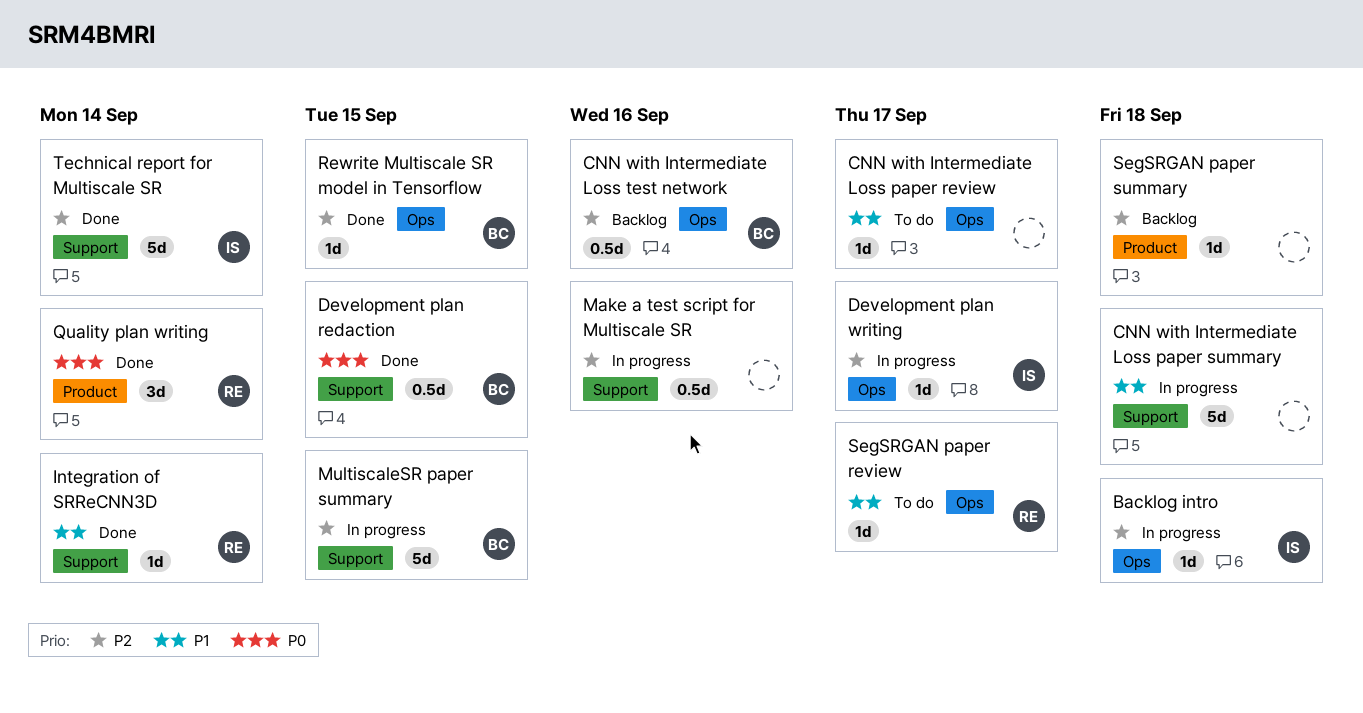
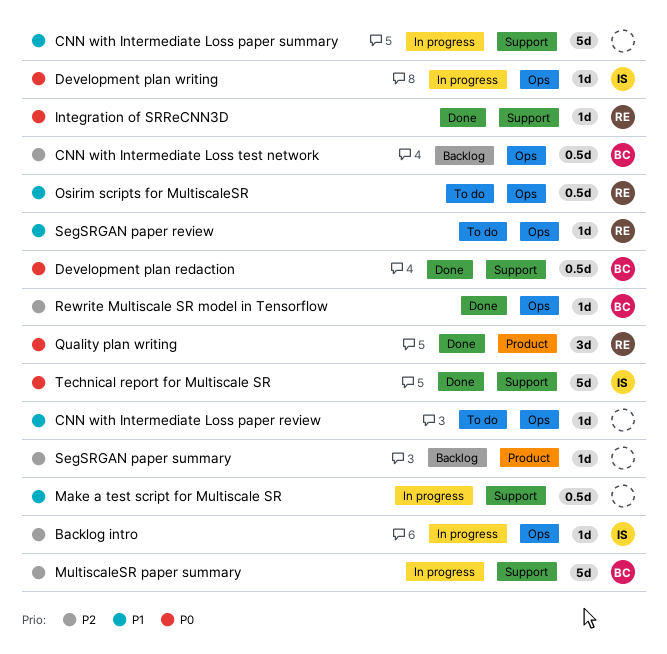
Development plan writing, priority: P2 -> P0
Integration of SRReCNN3D, priority: P1 -> P0
Make a test script for Multiscale SR, priority: P2 -> P1
Osirim scripts for MultiscaleSR: none -> present
Technical report for Multiscale SR, priority: P2 -> P0

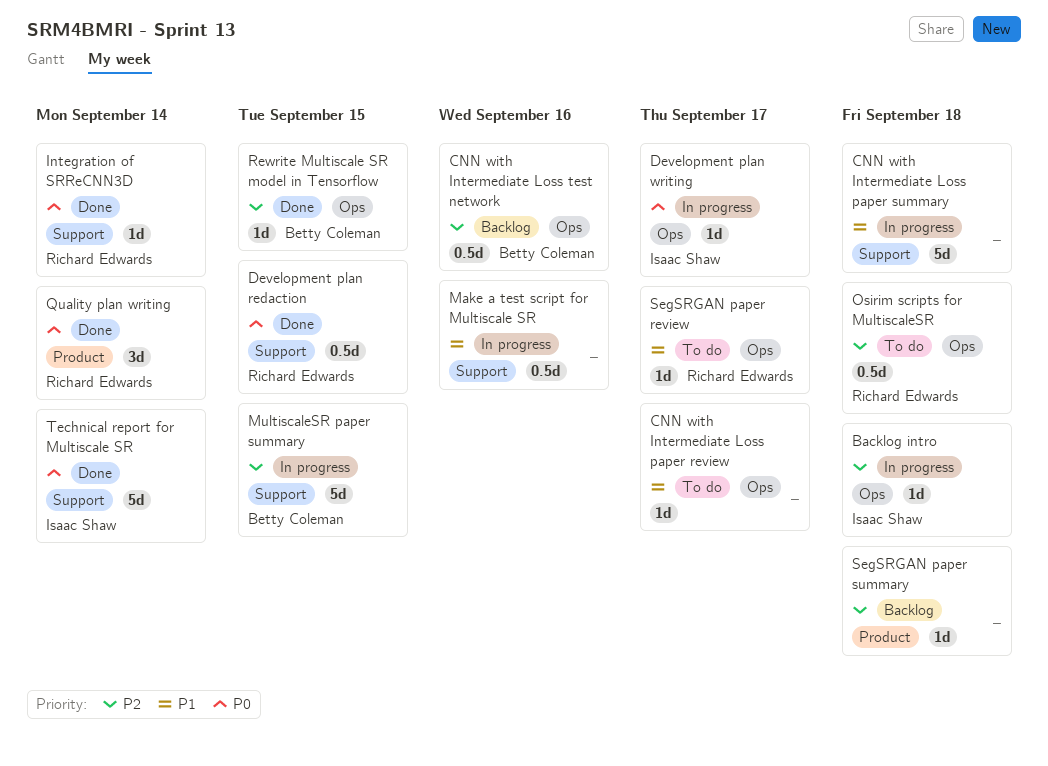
Development plan redaction, owner: Betty Coleman -> Richard Edwards
Osirim scripts for MultiscaleSR, priority: P1 -> P2

